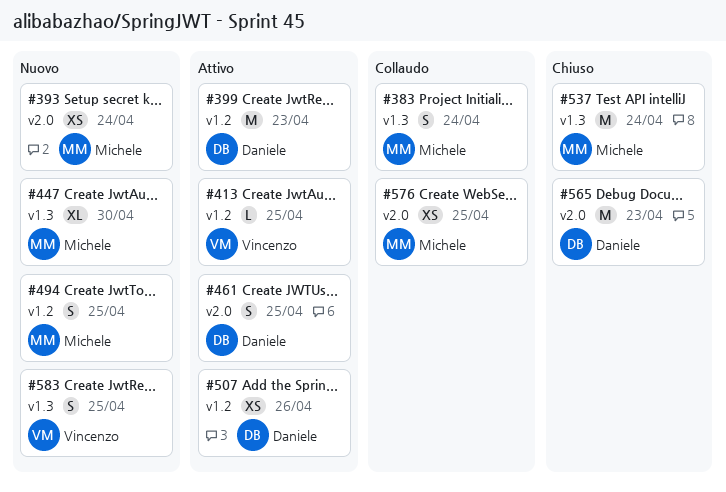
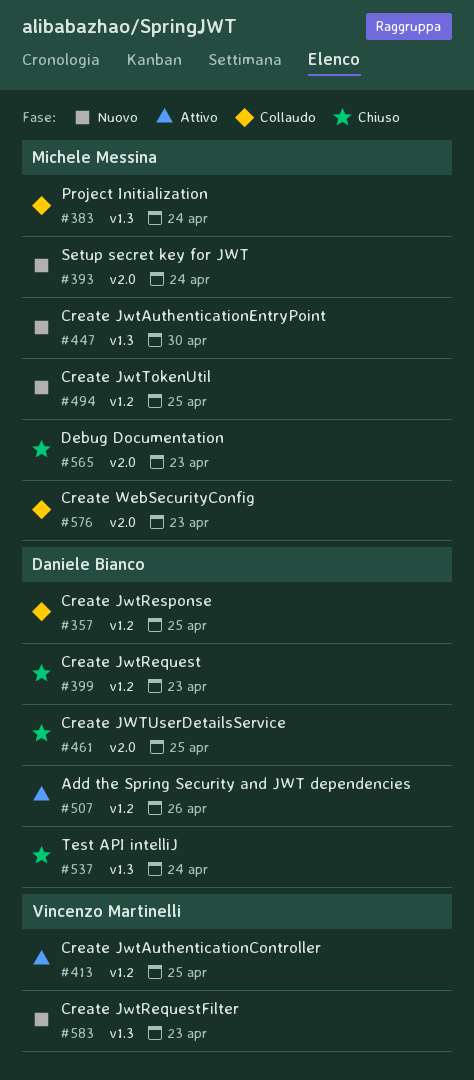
#357: none -> present
#399, status: Attivo -> Chiuso
#461, status: Attivo -> Chiuso
#537, owner: Michele Messina -> Daniele Bianco
#565, owner: Daniele Bianco -> Michele Messina
#576, due: Apr 25 -> Apr 23
#583, due: Apr 25 -> Apr 23

